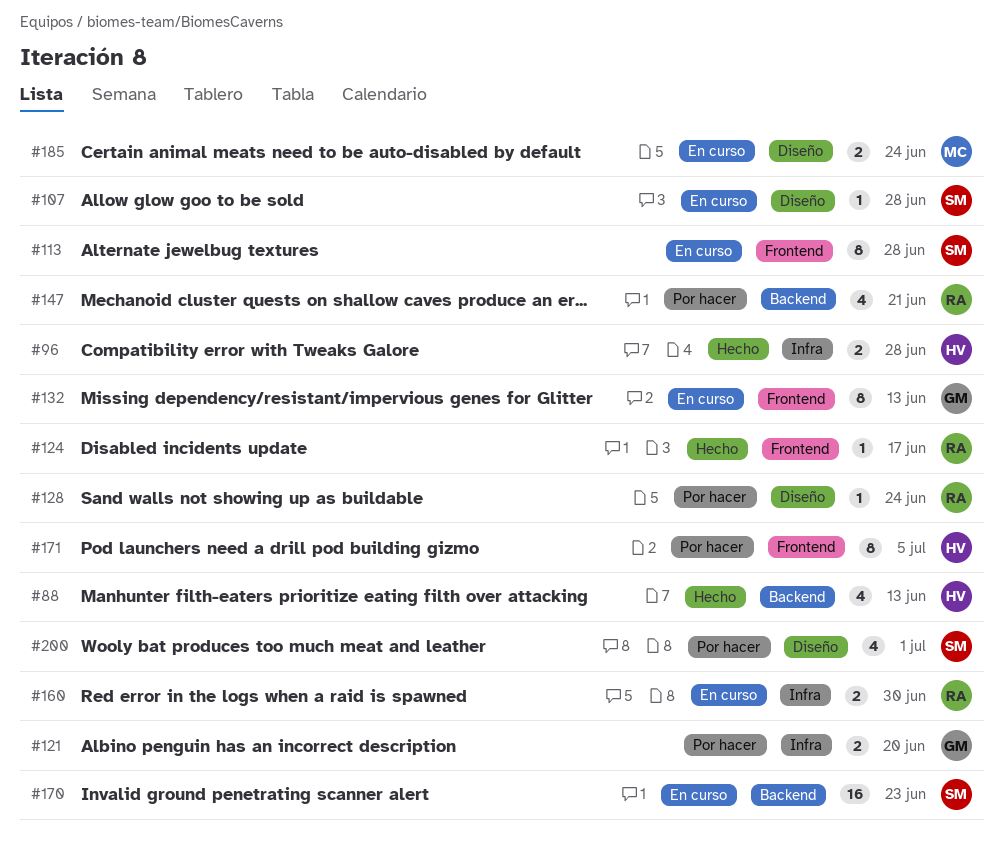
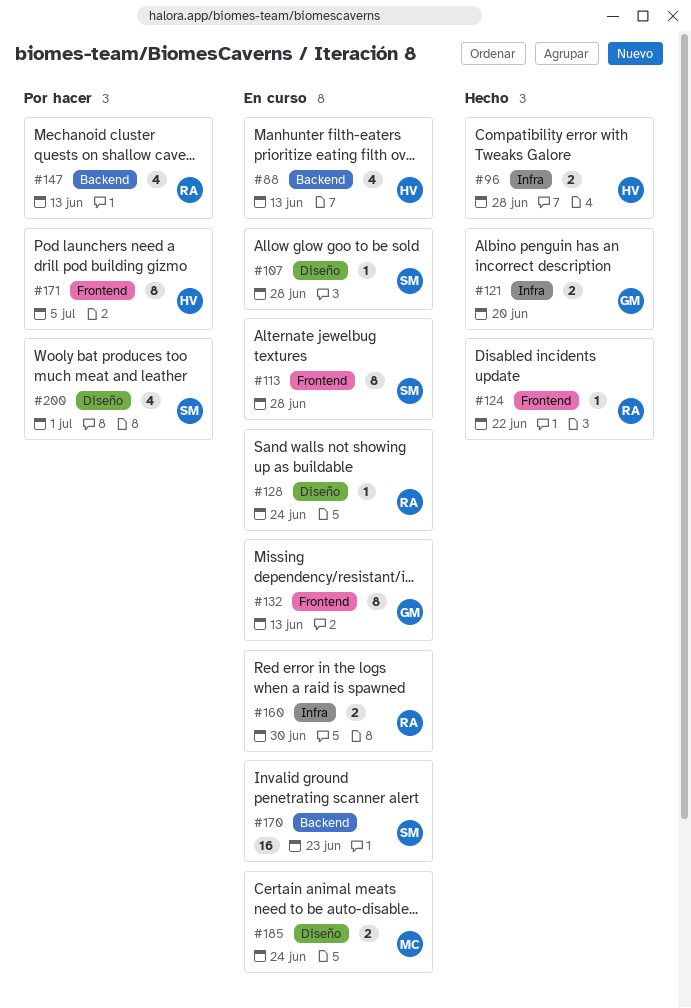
#88, status: Hecho -> En curso
#121, status: Por hacer -> Hecho
#124, due: Jun 17 -> Jun 22
#128, status: Por hacer -> En curso
#147, due: Jun 21 -> Jun 13

